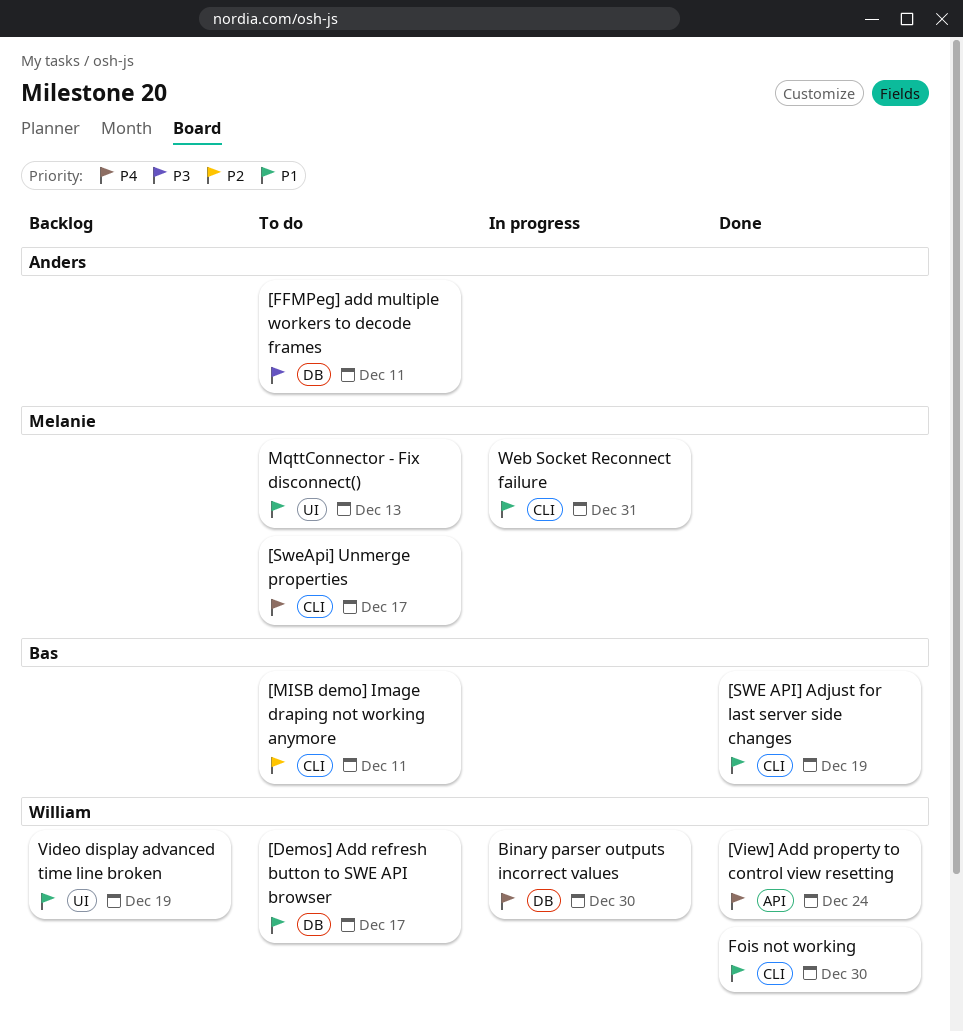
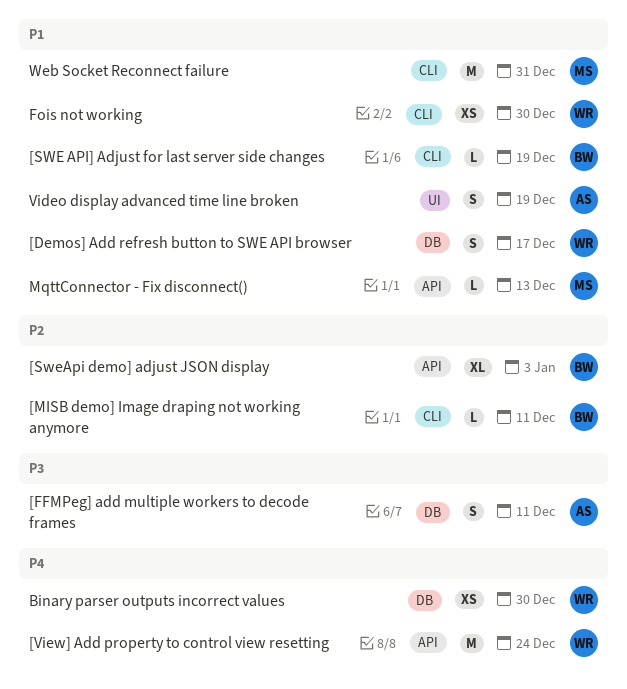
[SweApi demo] adjust JSON display: none -> present
[SweApi] Unmerge properties: present -> none
MqttConnector - Fix disconnect(), label: UI -> API
Video display advanced time line broken, owner: William -> Anders

